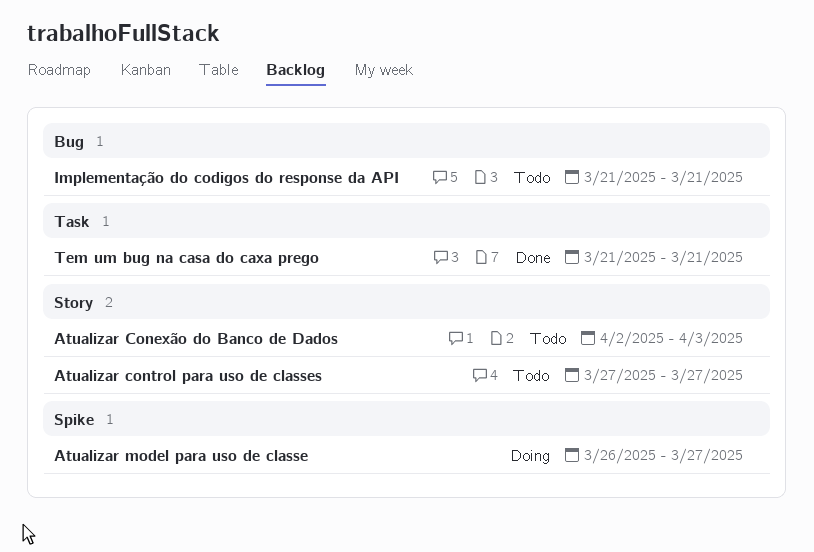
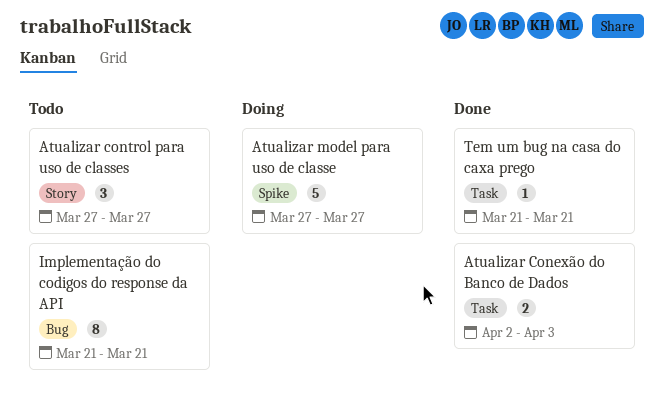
Atualizar Conexão do Banco de Dados, status: Todo -> Done
Atualizar Conexão do Banco de Dados, label: Story -> Task
Atualizar model para uso de classe, start: Mar 26 -> Mar 27

